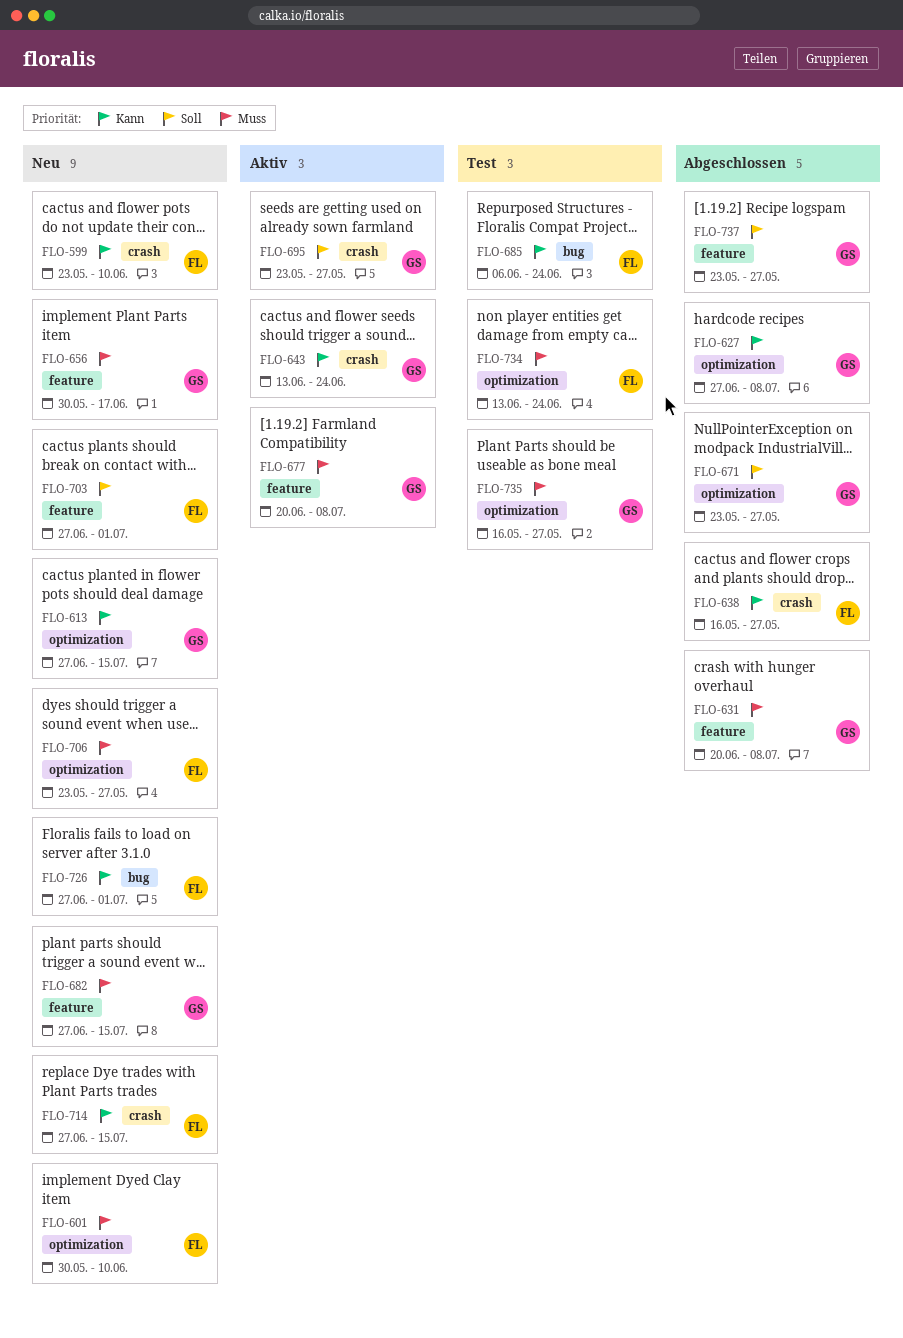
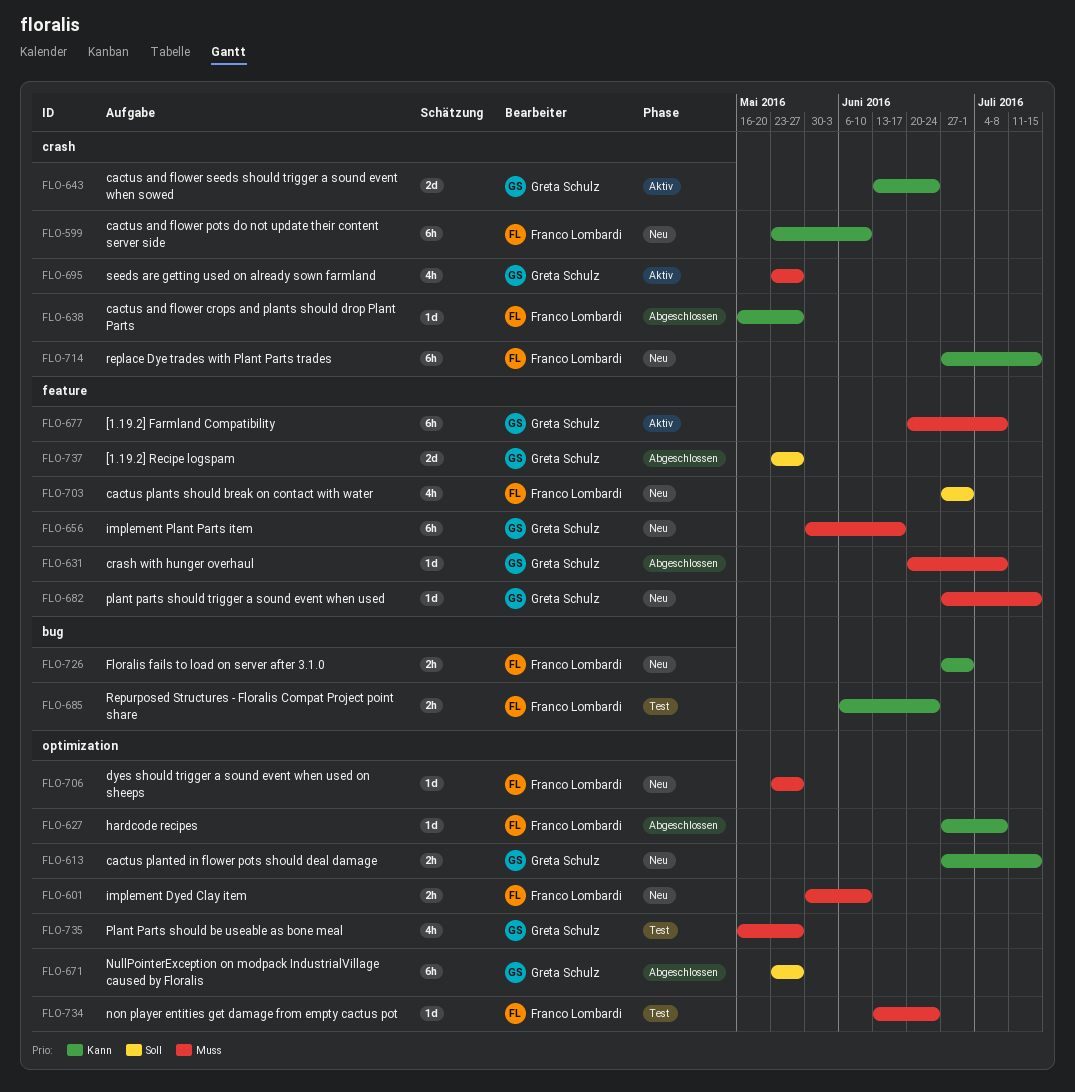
FLO-627, owner: Greta Schulz -> Franco Lombardi
FLO-695, priority: Soll -> Muss

